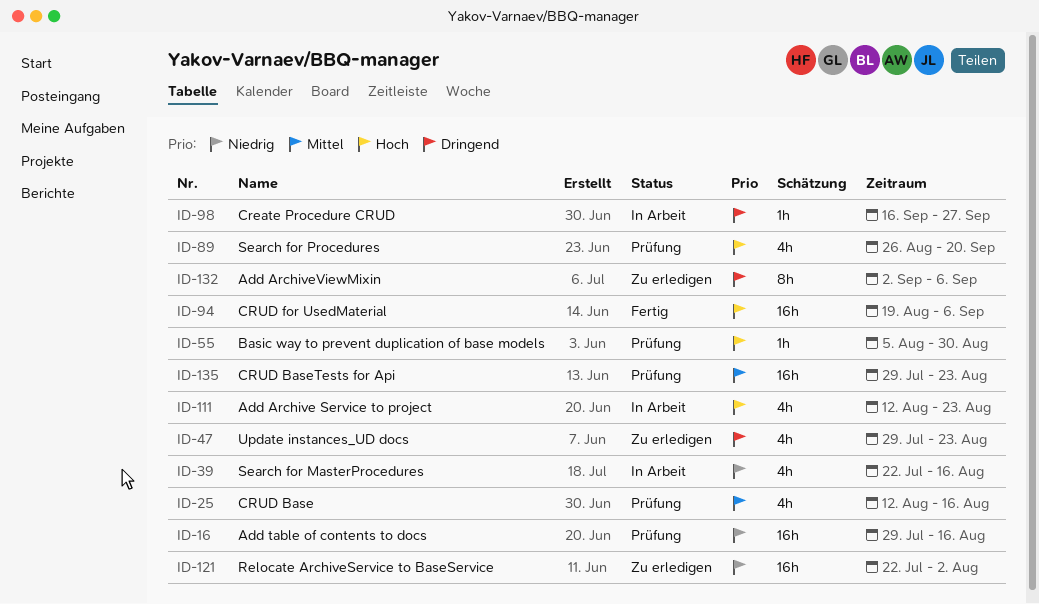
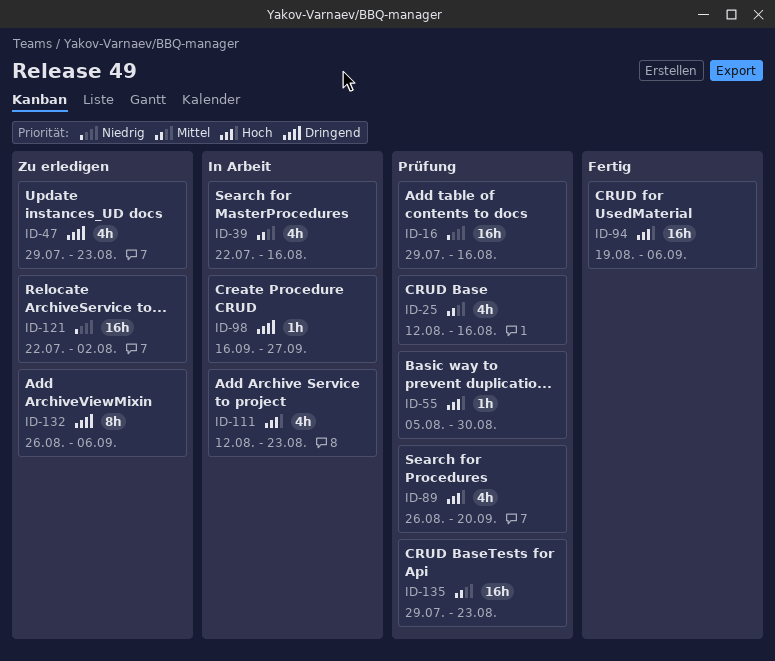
ID-39, priority: Niedrig -> Mittel
ID-132, start: Sep 2 -> Aug 26

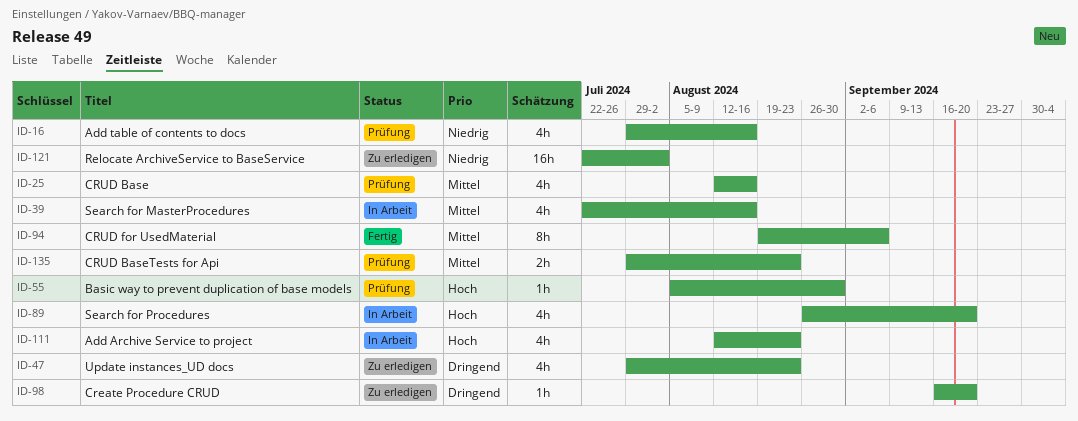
ID-16, estimate: 16h -> 4h
ID-89, status: Prüfung -> In Arbeit
ID-94, priority: Hoch -> Mittel
ID-94, estimate: 16h -> 8h
ID-98, status: In Arbeit -> Zu erledigen
ID-98, due: Sep 27 -> Sep 20
ID-132: present -> none
ID-135, estimate: 16h -> 2h

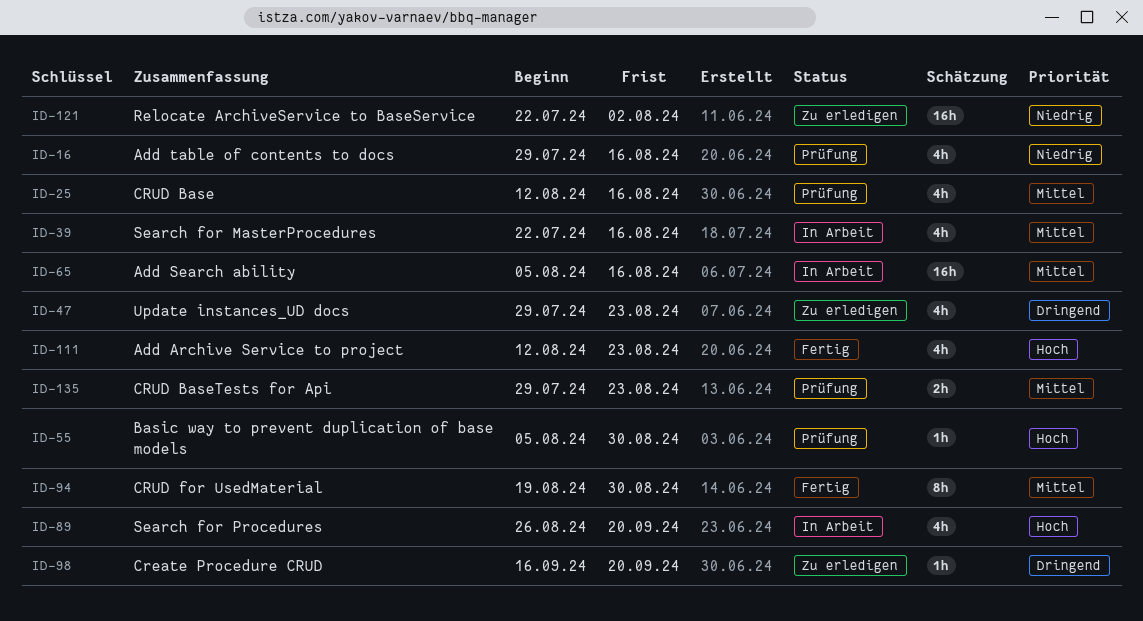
ID-65: none -> present
ID-94, due: Sep 6 -> Aug 30
ID-111, status: In Arbeit -> Fertig

